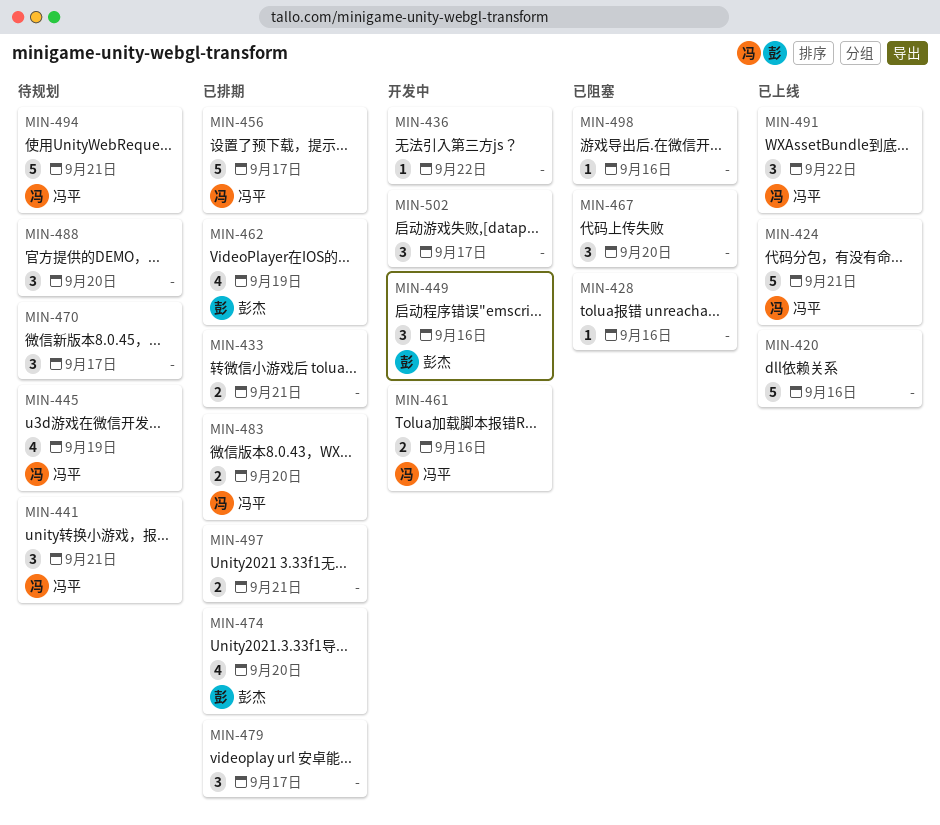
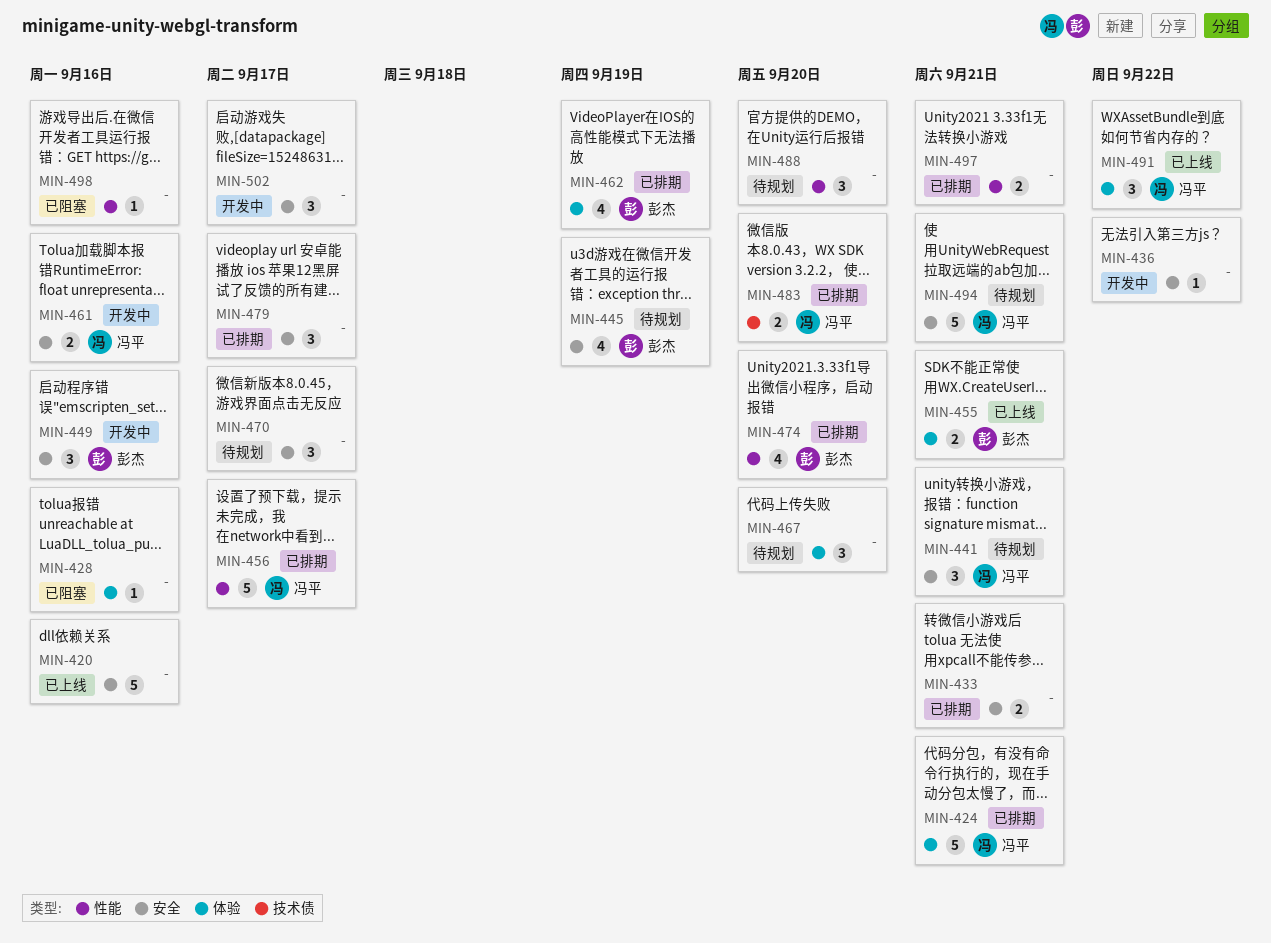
MIN-424, status: 已上线 -> 已排期
MIN-445, owner: 冯平 -> 彭杰
MIN-455: none -> present
MIN-467, status: 已阻塞 -> 待规划

